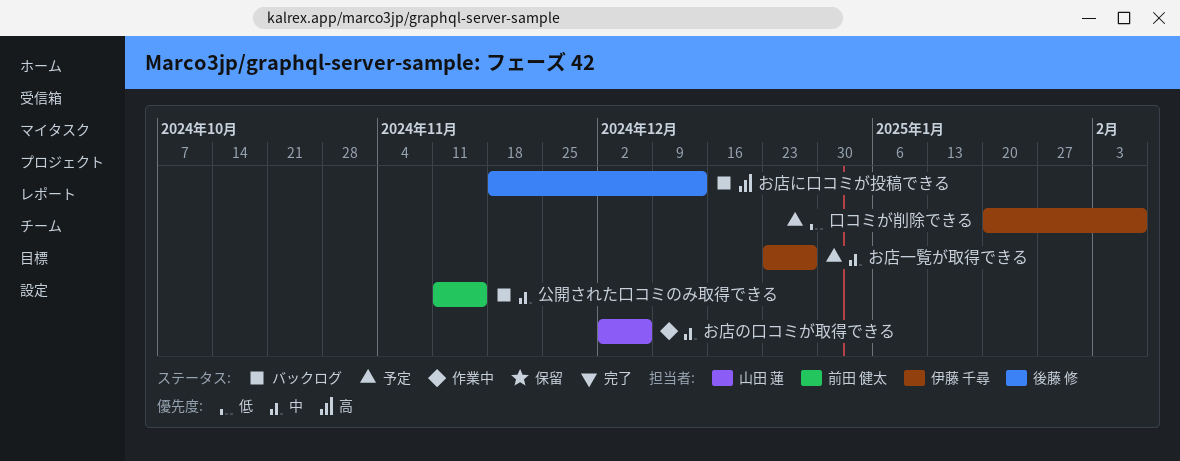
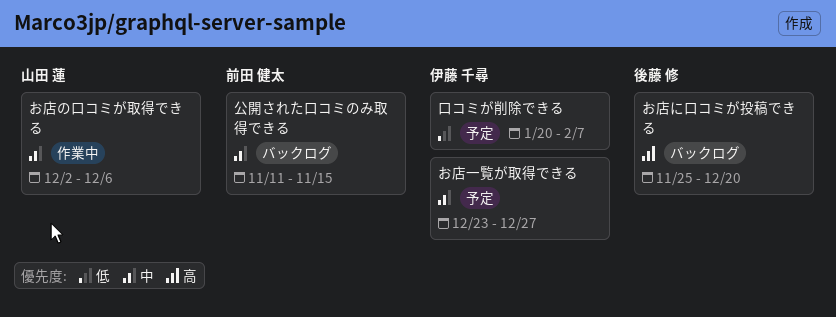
お店に口コミが投稿できる, start: Nov 18 -> Nov 25
お店に口コミが投稿できる, due: Dec 13 -> Dec 20

